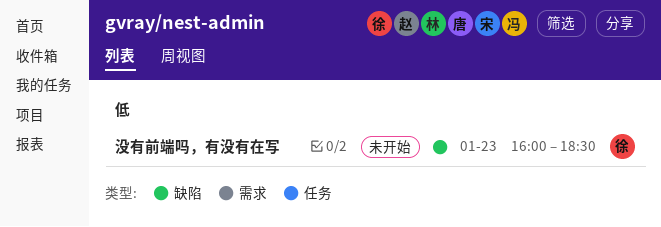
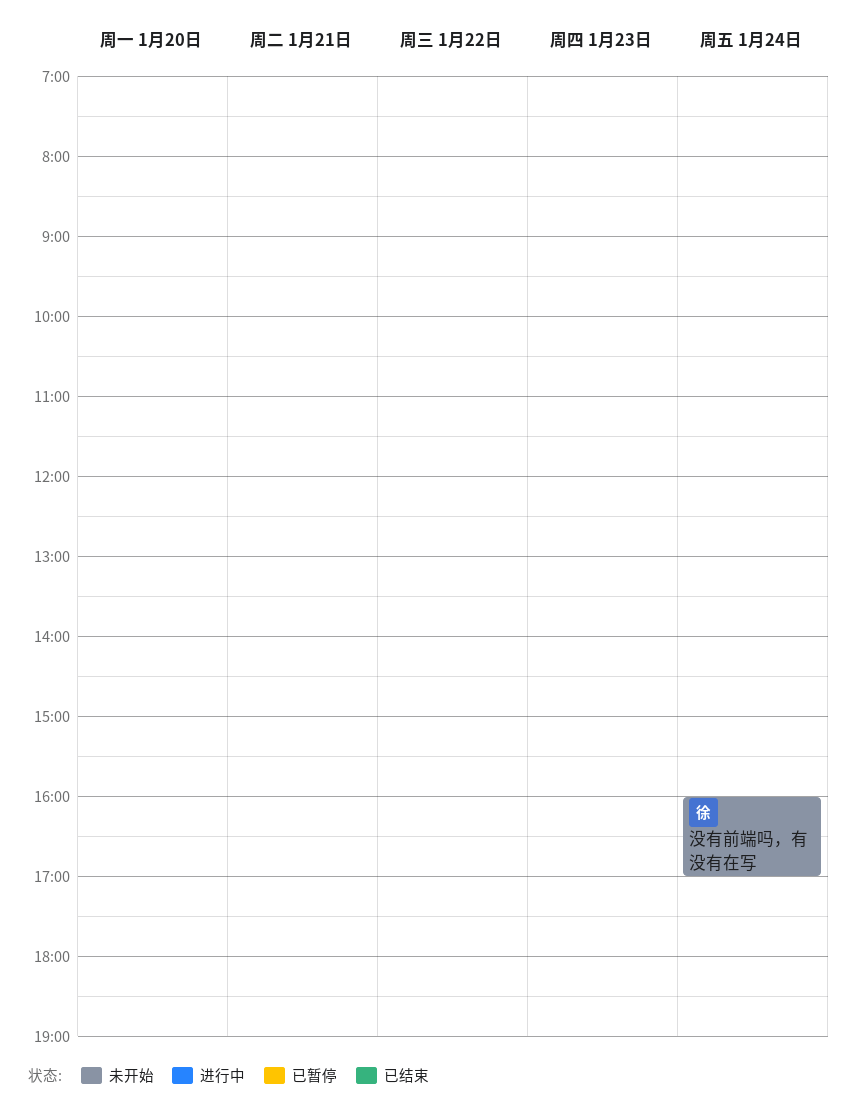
没有前端吗，有没有在写, day: Jan 23 -> Jan 24
没有前端吗，有没有在写, ends: 18:30 -> 17:00

